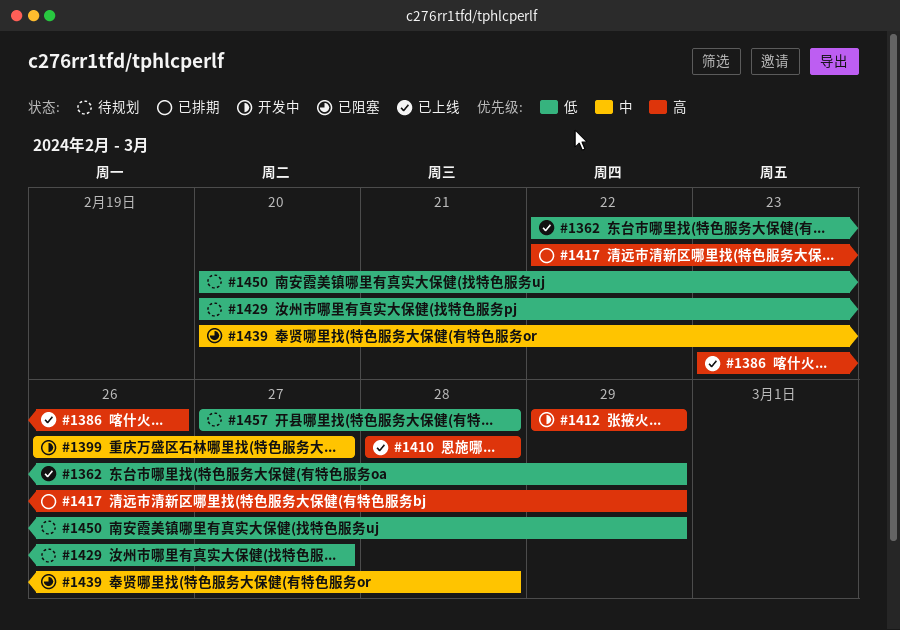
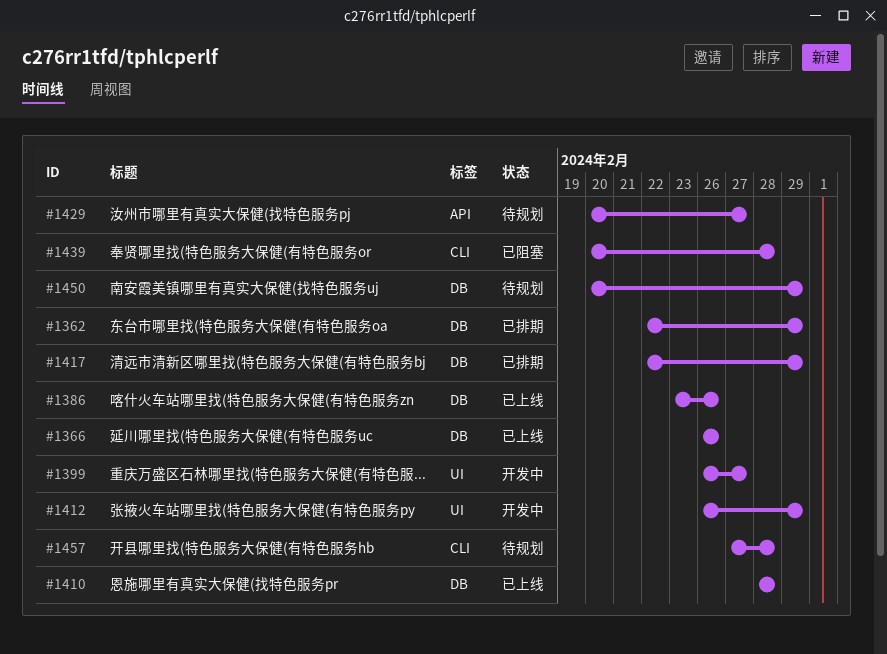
#1362, status: 已上线 -> 已排期
#1366: none -> present
#1412, start: Feb 29 -> Feb 26

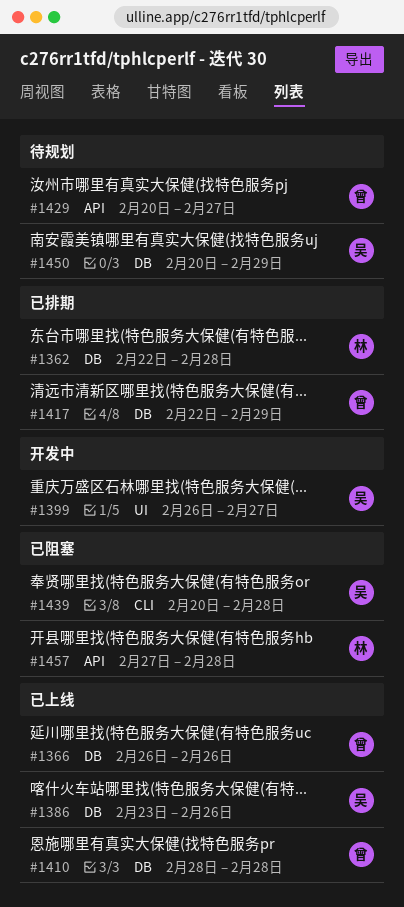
#1362, due: Feb 29 -> Feb 28
#1412: present -> none
#1457, status: 待规划 -> 已阻塞
#1457, label: CLI -> API

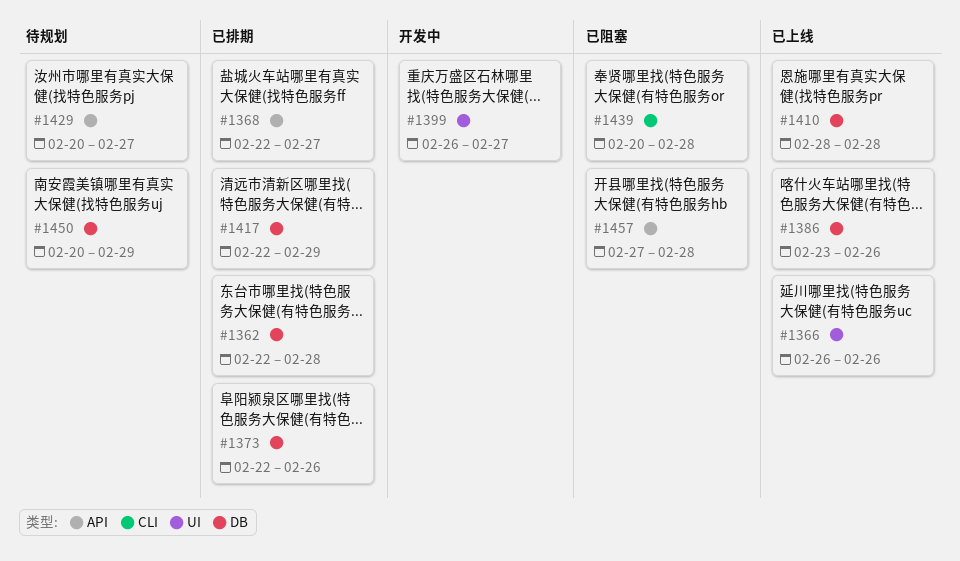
#1366, label: DB -> UI
#1368: none -> present
#1373: none -> present

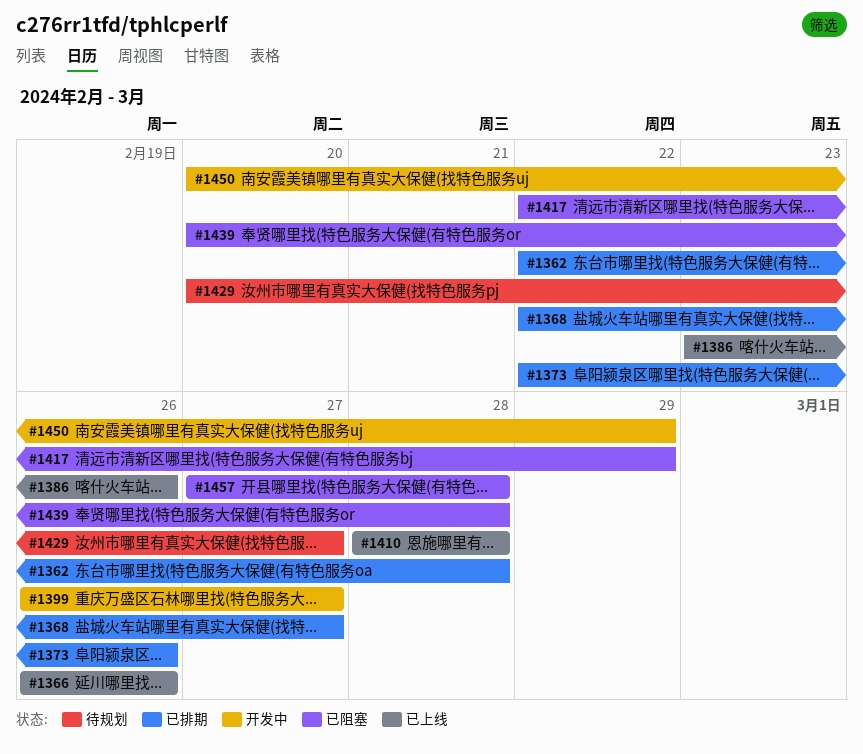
#1417, status: 已排期 -> 已阻塞
#1450, status: 待规划 -> 开发中

